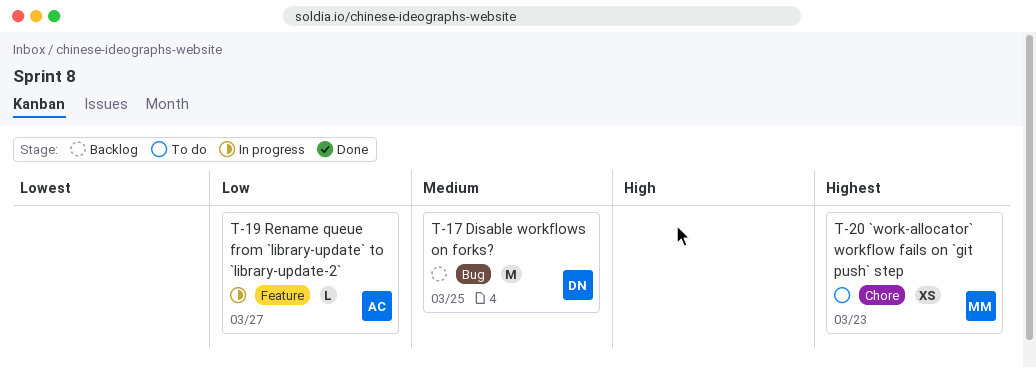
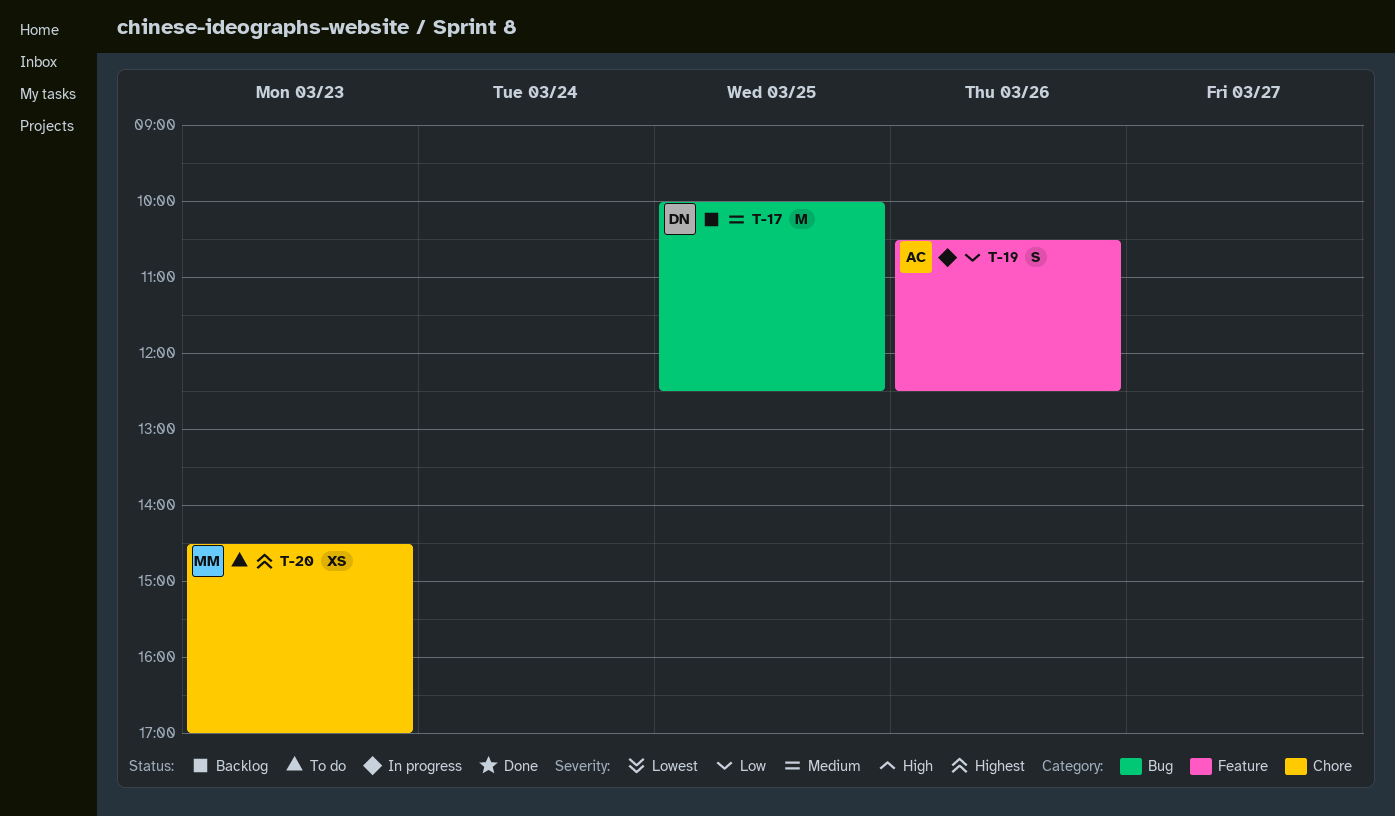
T-19, estimate: L -> S
T-19, day: Mar 27 -> Mar 26

